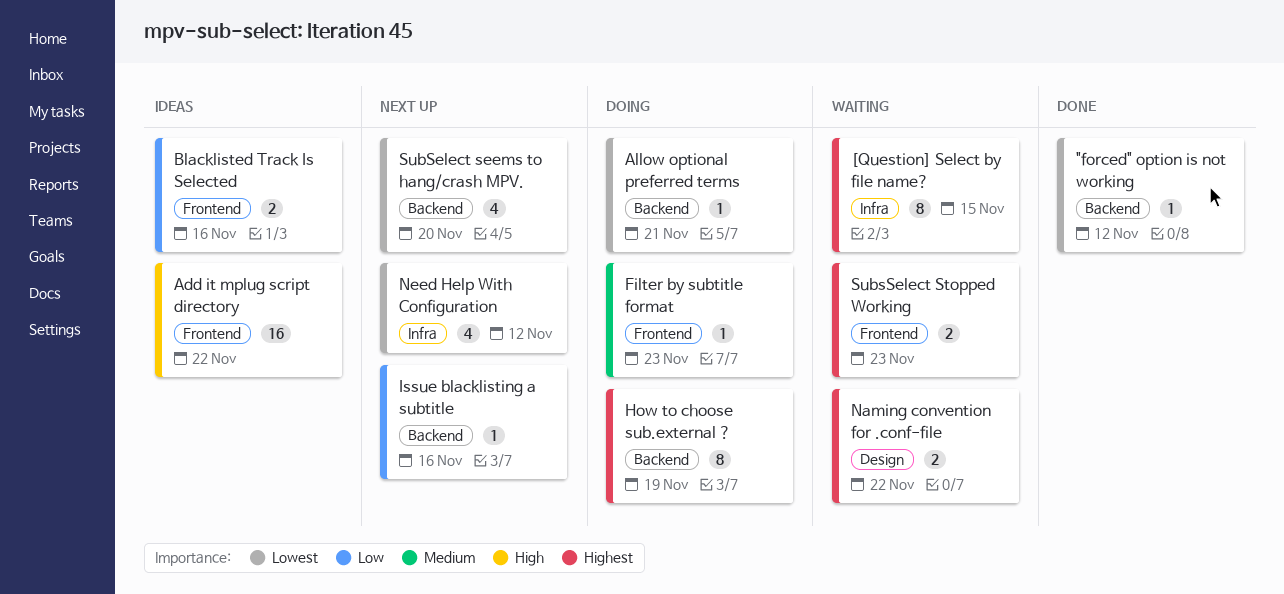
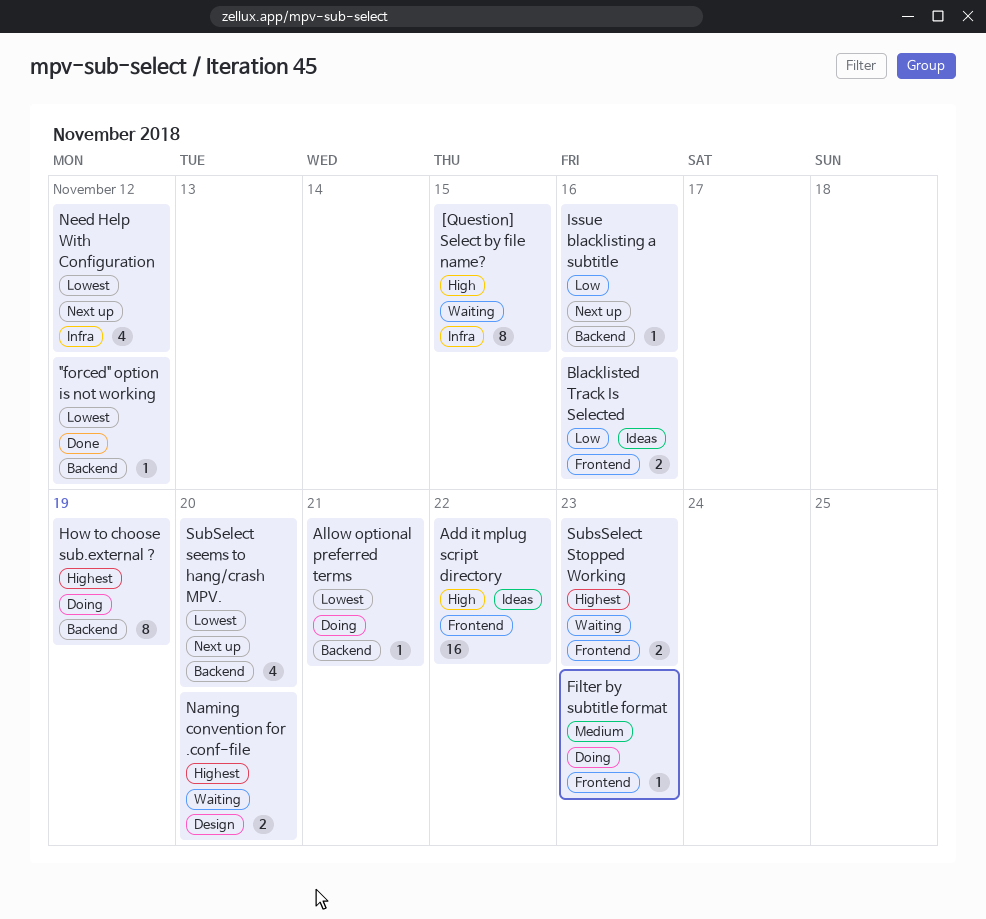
[Question] Select by file name?, priority: Highest -> High
Naming convention for .conf-file, due: Nov 22 -> Nov 20

